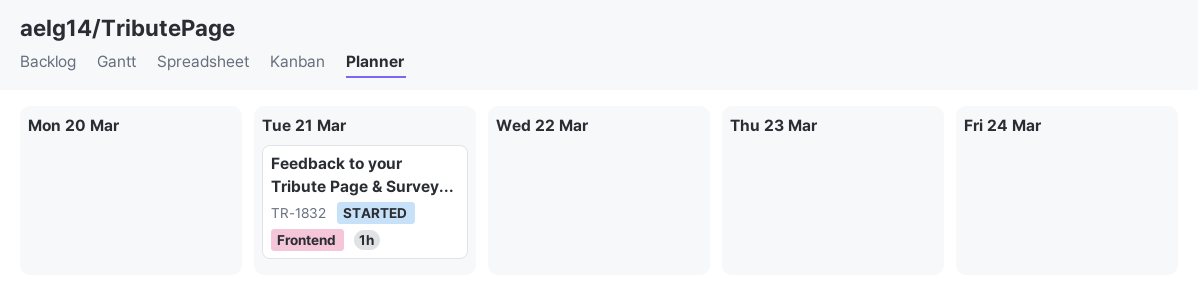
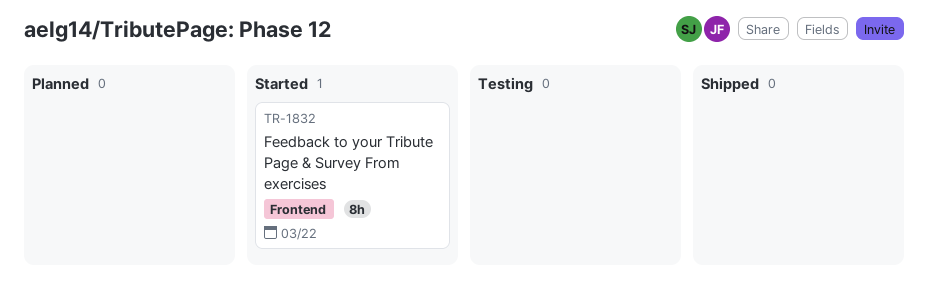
TR-1832, estimate: 1h -> 8h
TR-1832, due: Mar 21 -> Mar 22

